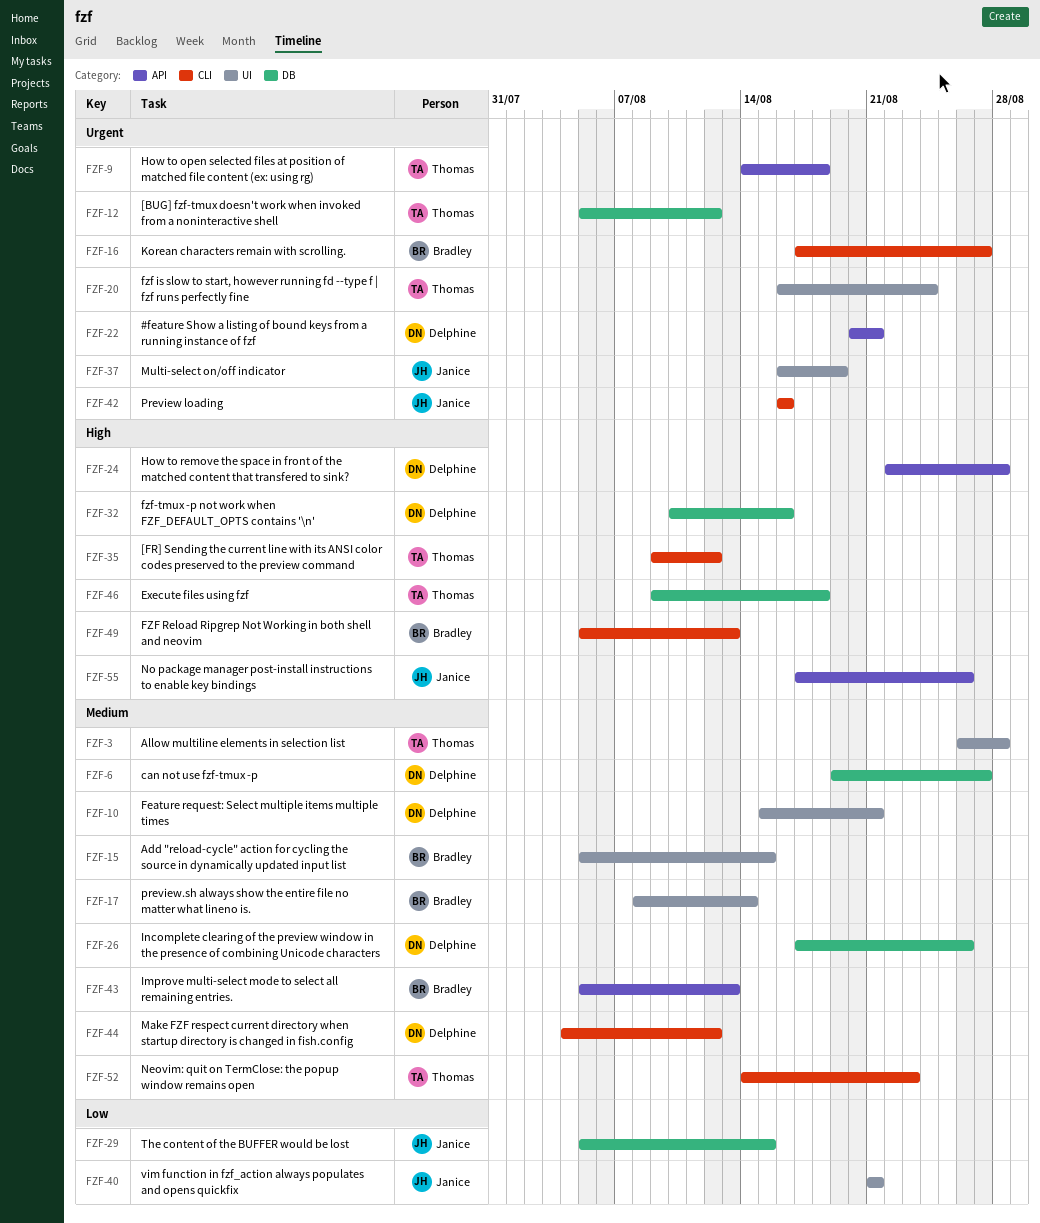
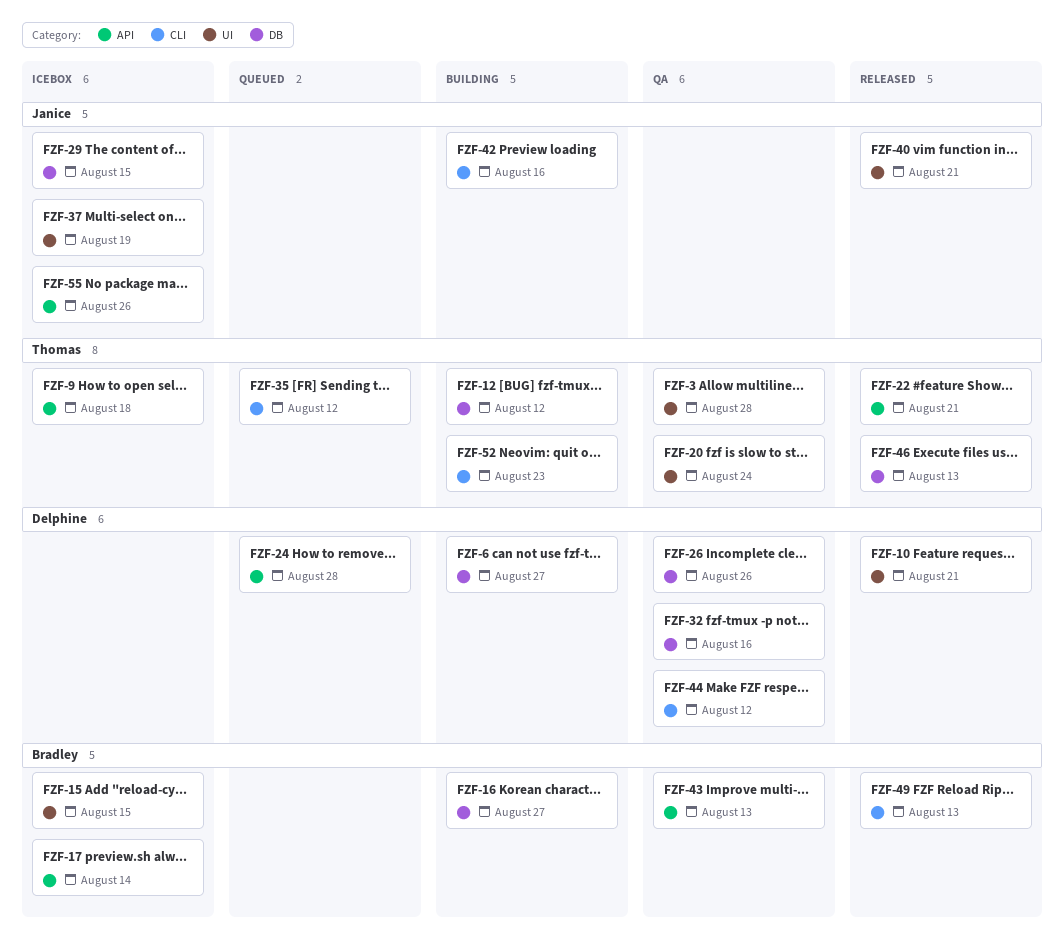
FZF-16, label: CLI -> DB
FZF-17, label: UI -> API
FZF-22, owner: Delphine -> Thomas
FZF-46, due: Aug 18 -> Aug 13

